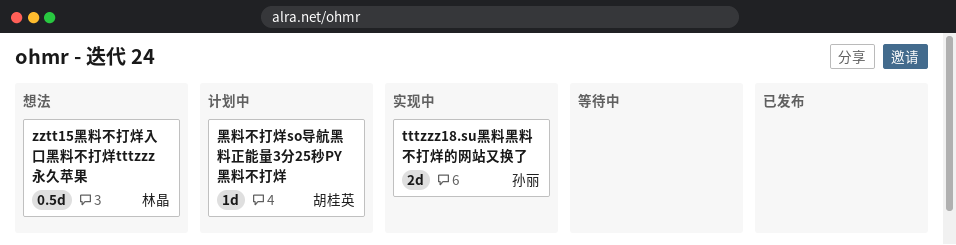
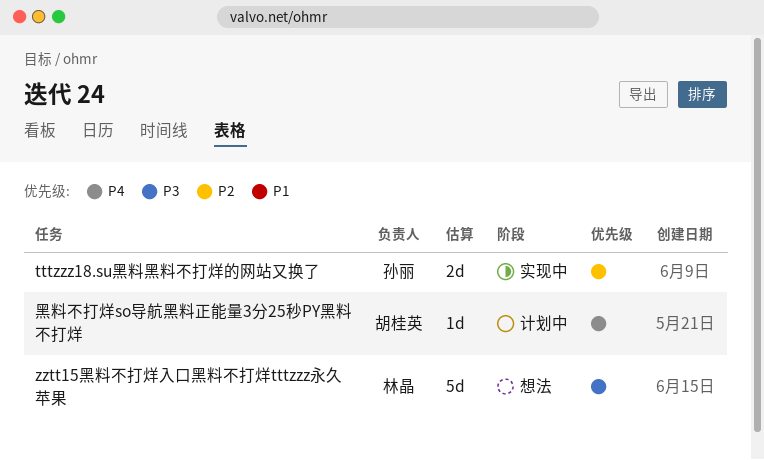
zztt15黑料不打烊入口黑料不打烊tttzzz永久苹果, estimate: 0.5d -> 5d

